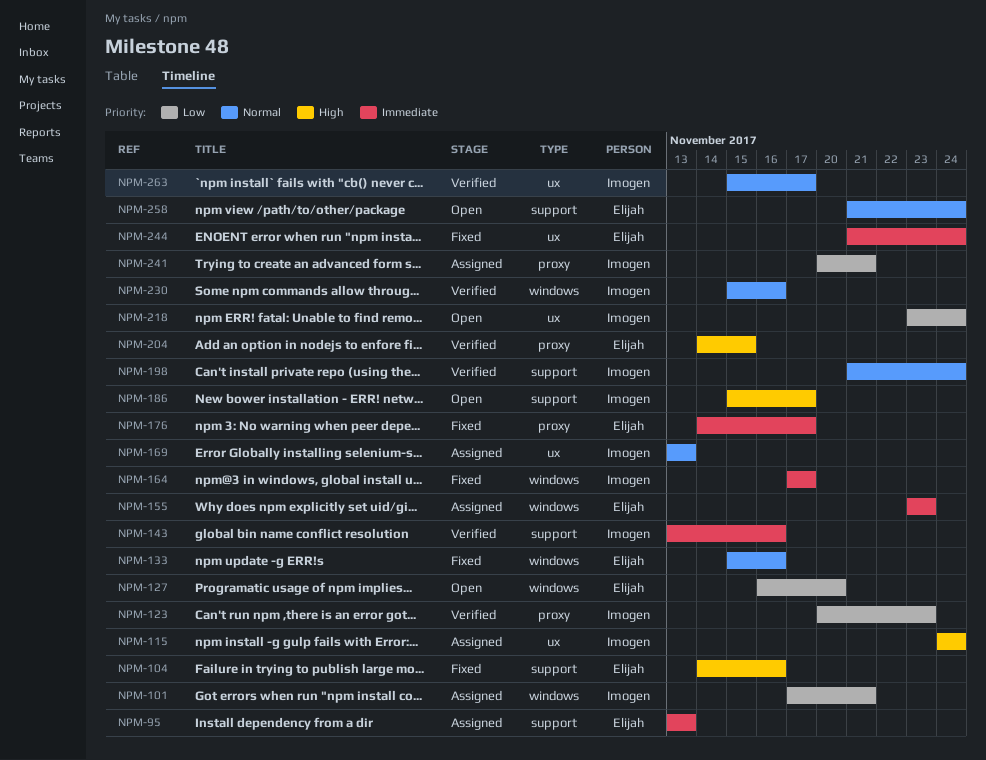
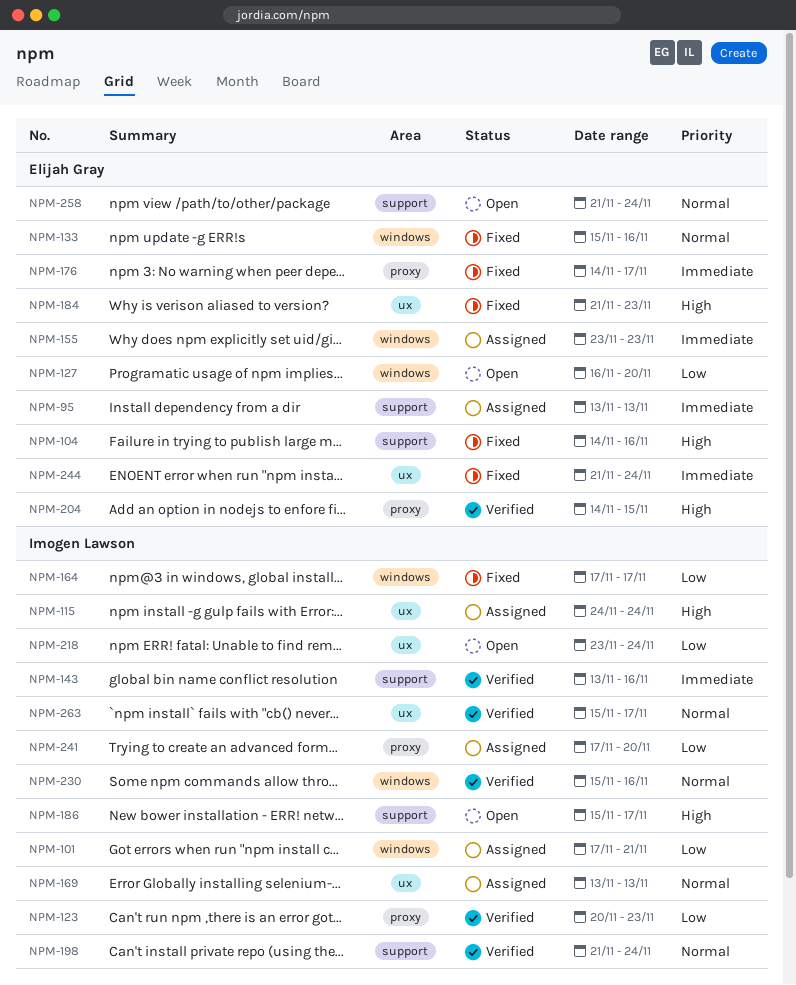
NPM-164, priority: Immediate -> Low
NPM-184: none -> present
NPM-241, start: Nov 20 -> Nov 17
NPM-241, due: Nov 21 -> Nov 20

